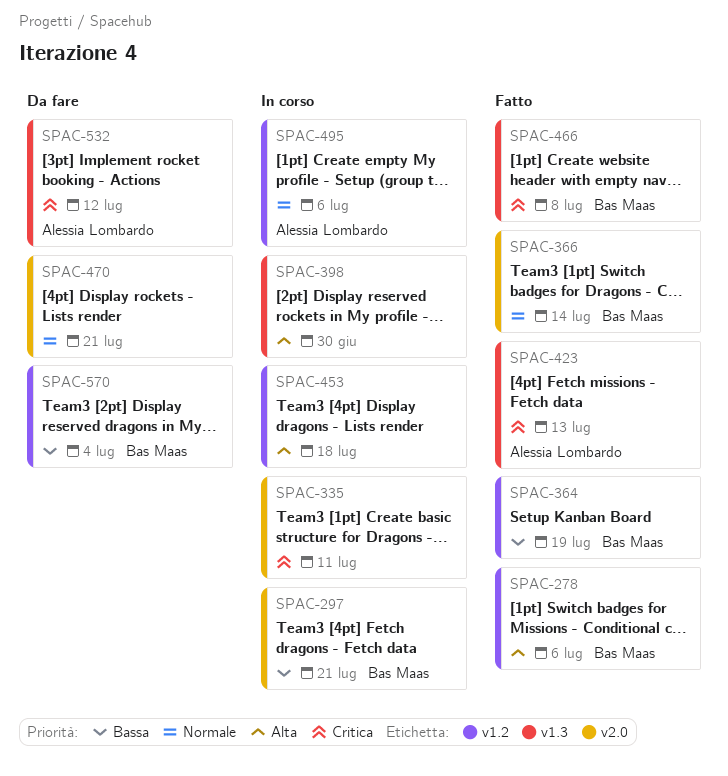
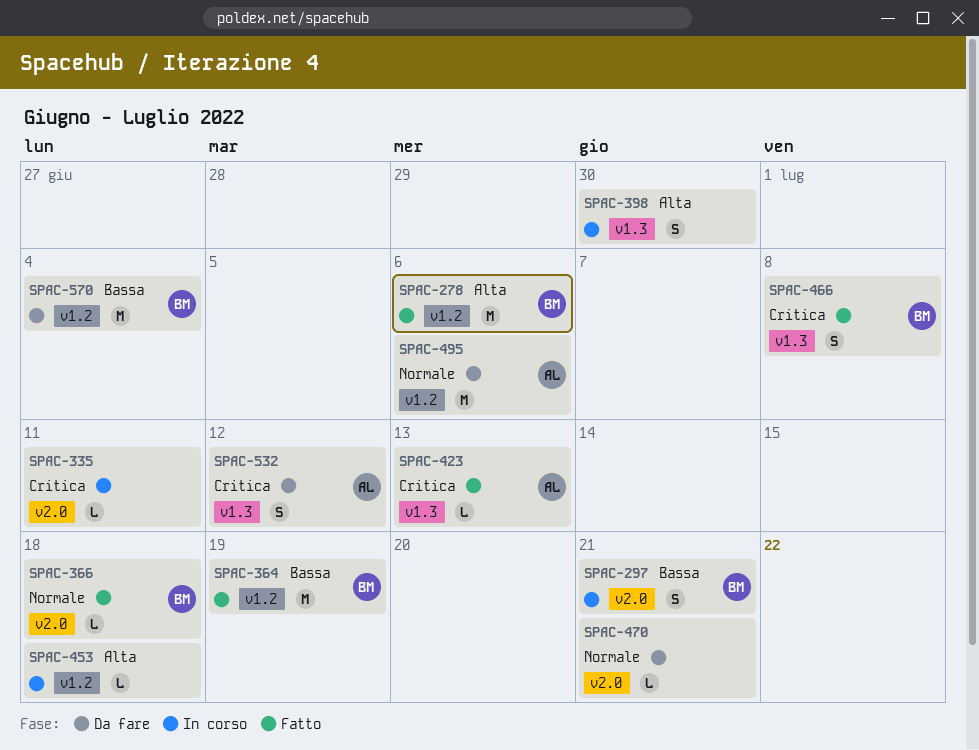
SPAC-366, due: Jul 14 -> Jul 18
SPAC-495, status: In corso -> Da fare

